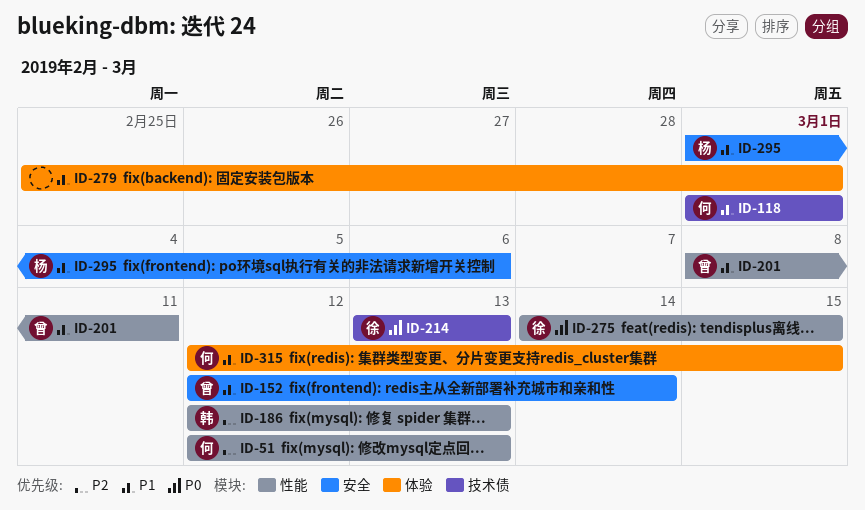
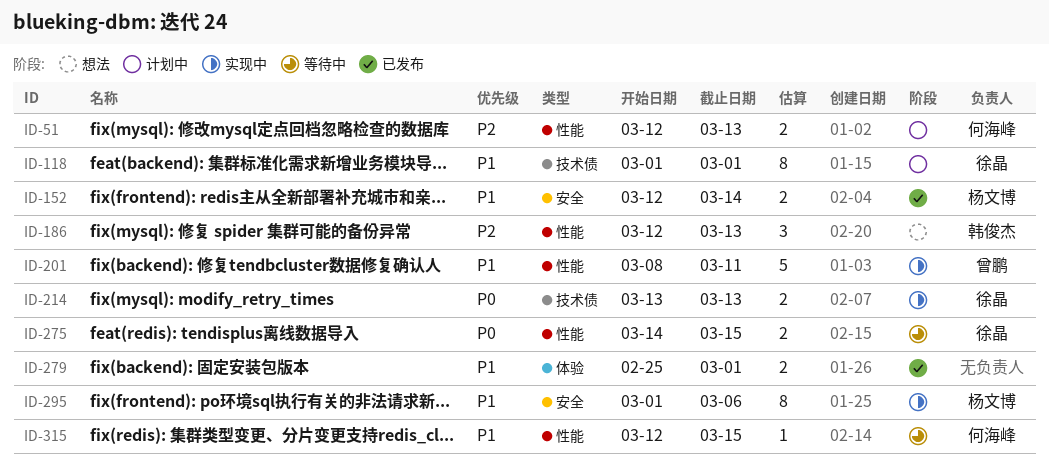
ID-118, owner: 何海峰 -> 徐晶
ID-152, owner: 曾鹏 -> 杨文博
ID-315, label: 体验 -> 性能

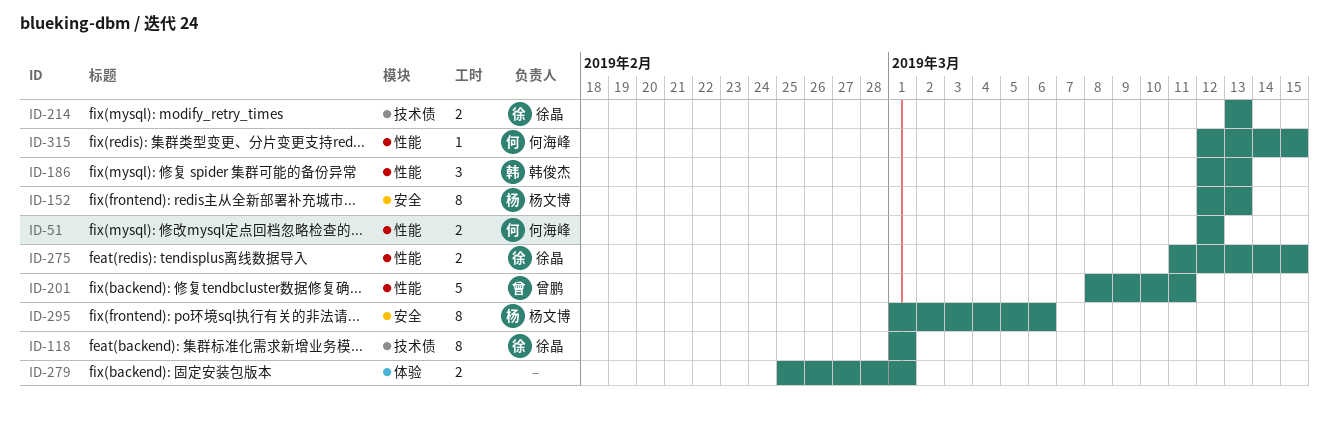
ID-51, due: Mar 13 -> Mar 12
ID-152, estimate: 2 -> 8
ID-152, due: Mar 14 -> Mar 13
ID-275, start: Mar 14 -> Mar 11

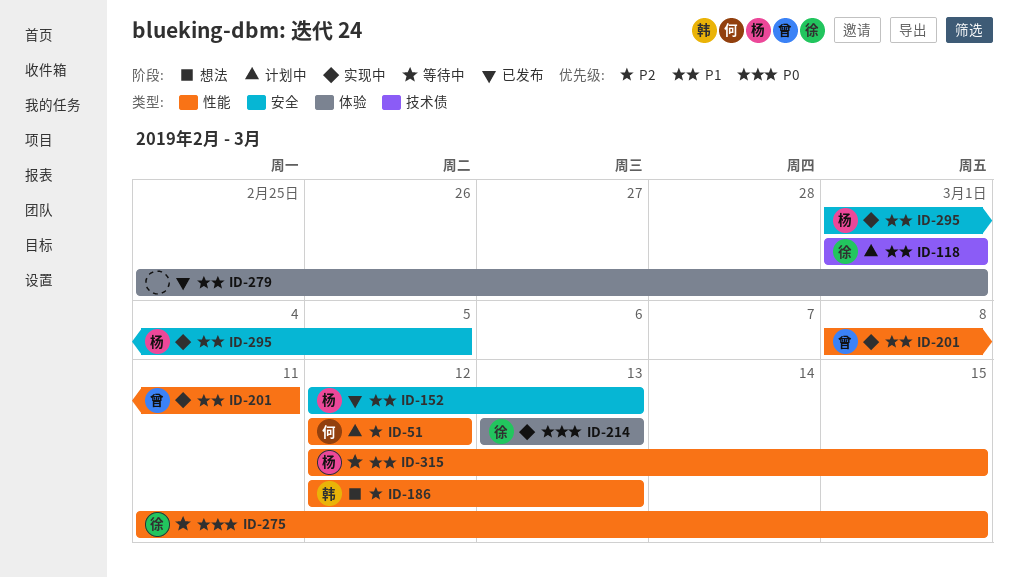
ID-214, label: 技术债 -> 体验
ID-295, due: Mar 6 -> Mar 5
ID-315, owner: 何海峰 -> 杨文博

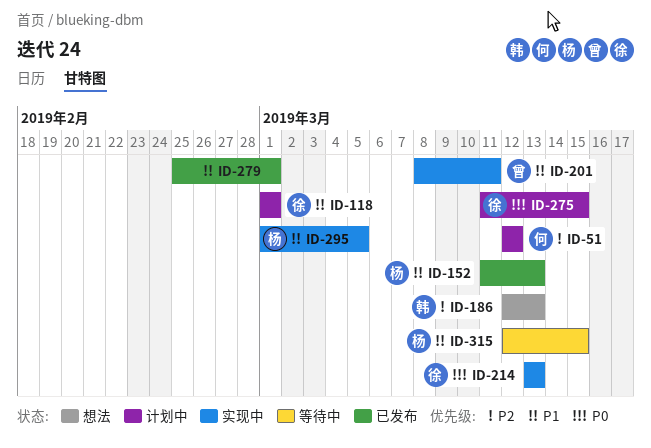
ID-152, start: Mar 12 -> Mar 11
ID-275, status: 等待中 -> 计划中

